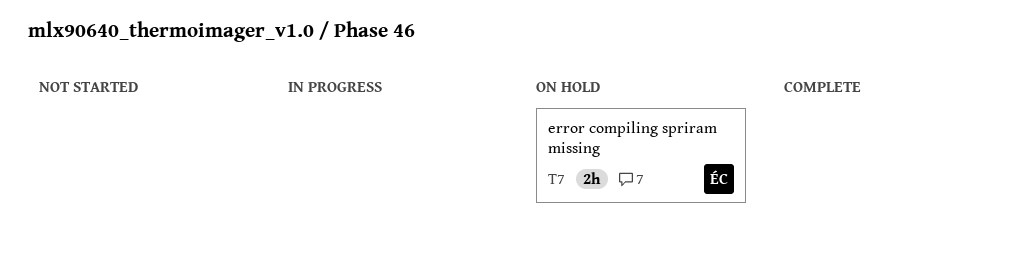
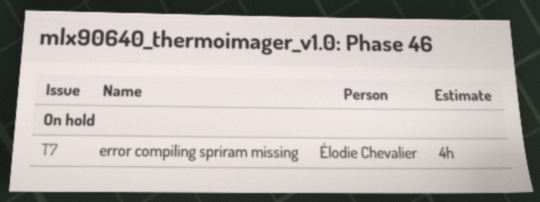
T7, estimate: 2h -> 4h

